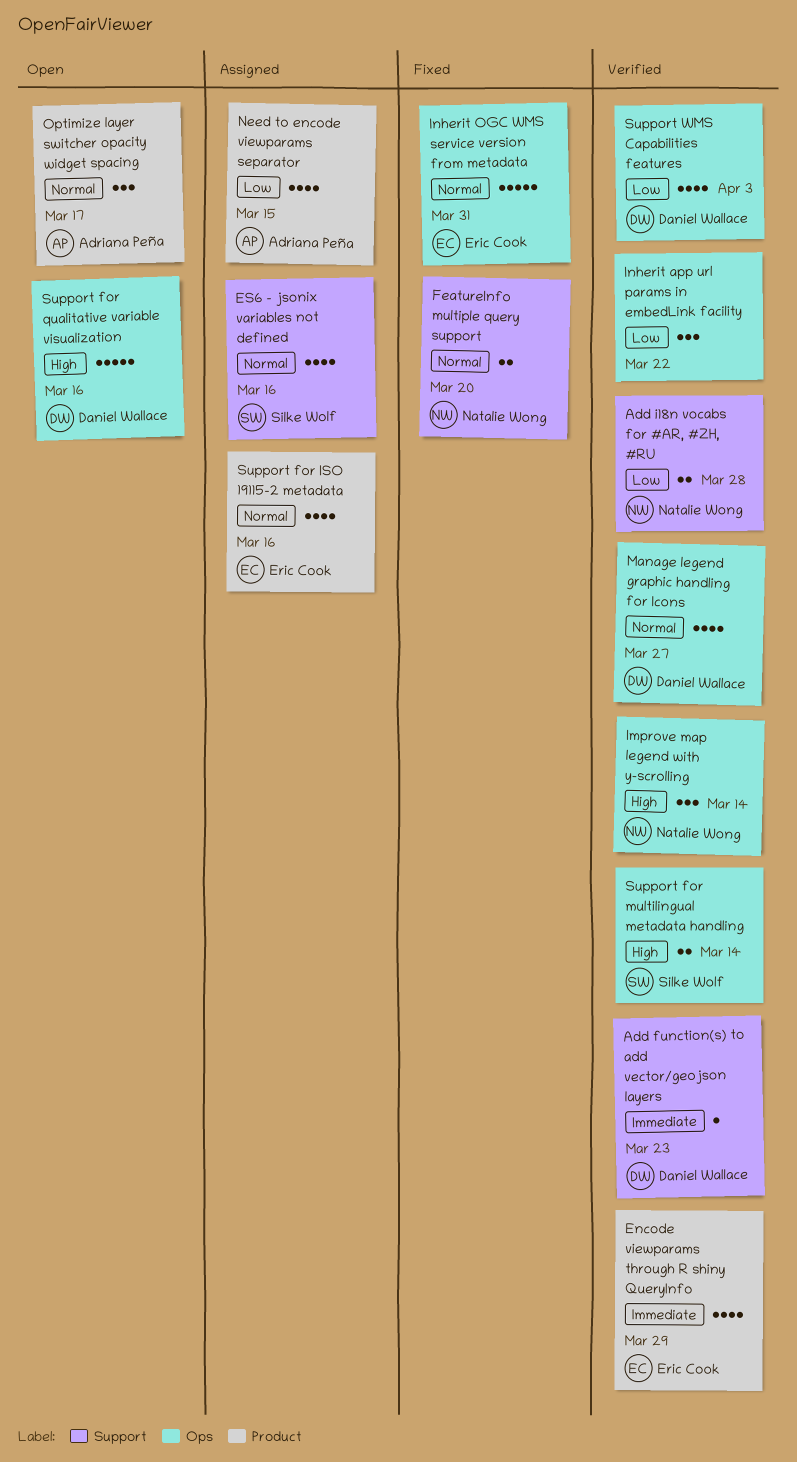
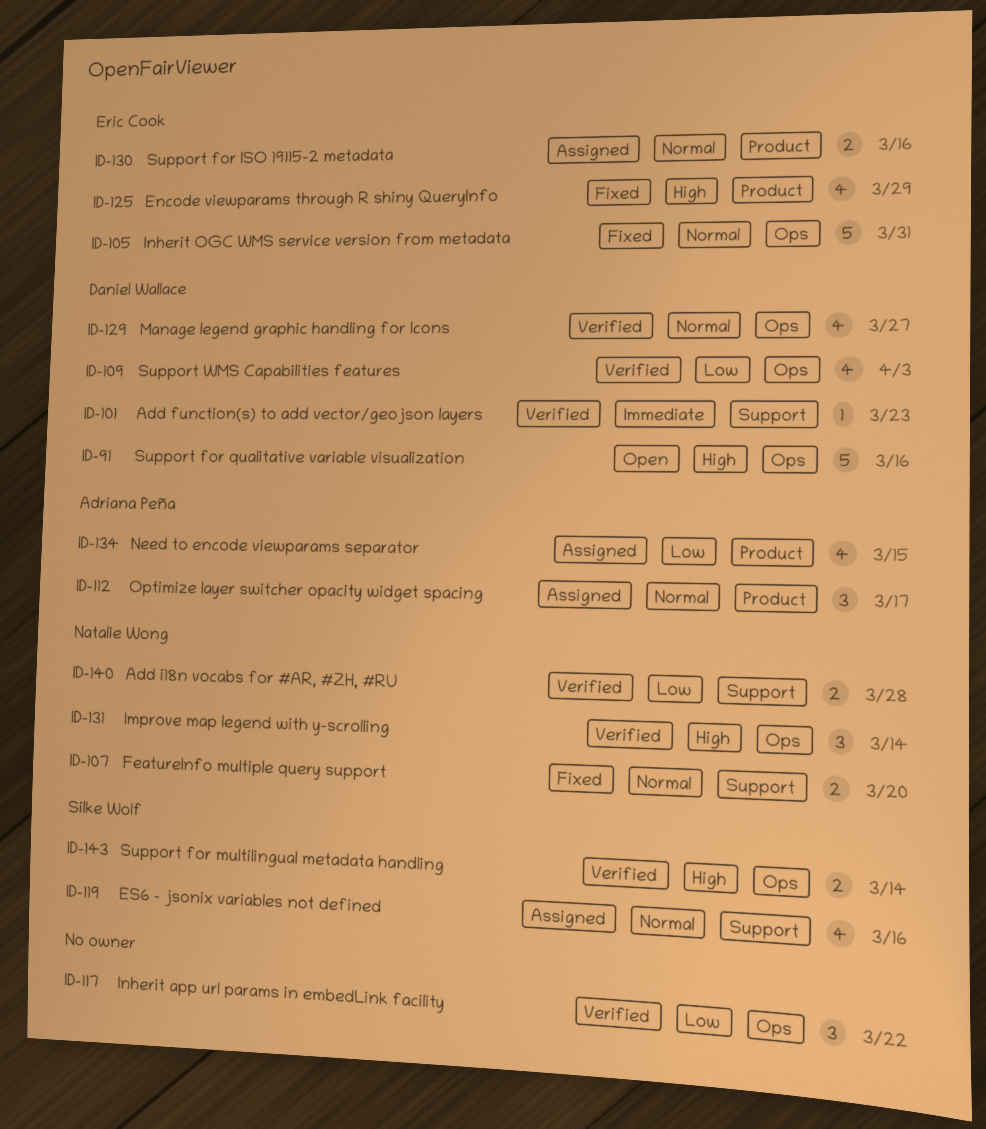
Encode viewparams through R shiny QueryInfo, status: Verified -> Fixed
Encode viewparams through R shiny QueryInfo, priority: Immediate -> High
Optimize layer switcher opacity widget spacing, status: Open -> Assigned
Support for ISO 19115-2 metadata, estimate: 4 -> 2

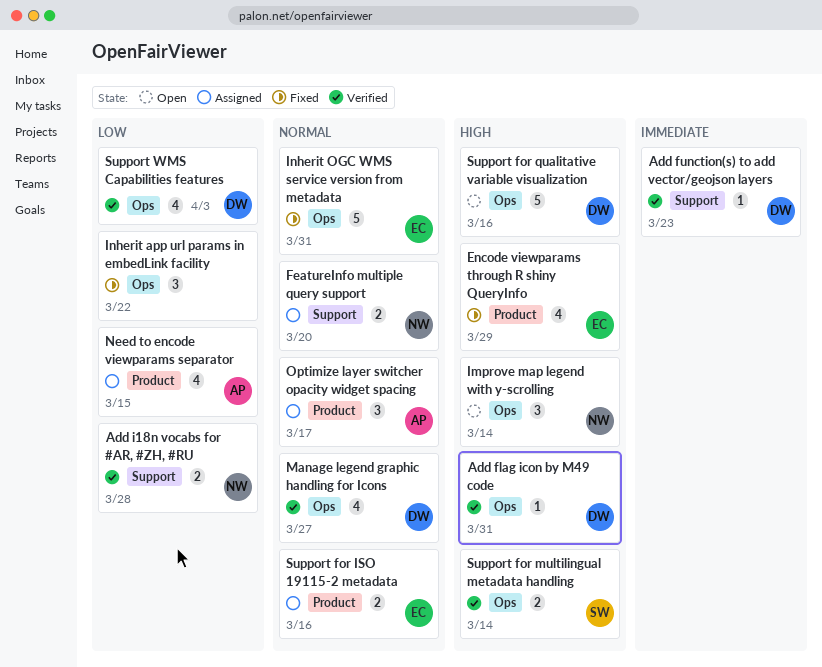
Add flag icon by M49 code: none -> present
ES6 - jsonix variables not defined: present -> none
FeatureInfo multiple query support, status: Fixed -> Assigned
Improve map legend with y-scrolling, status: Verified -> Open
Inherit app url params in embedLink facility, status: Verified -> Fixed

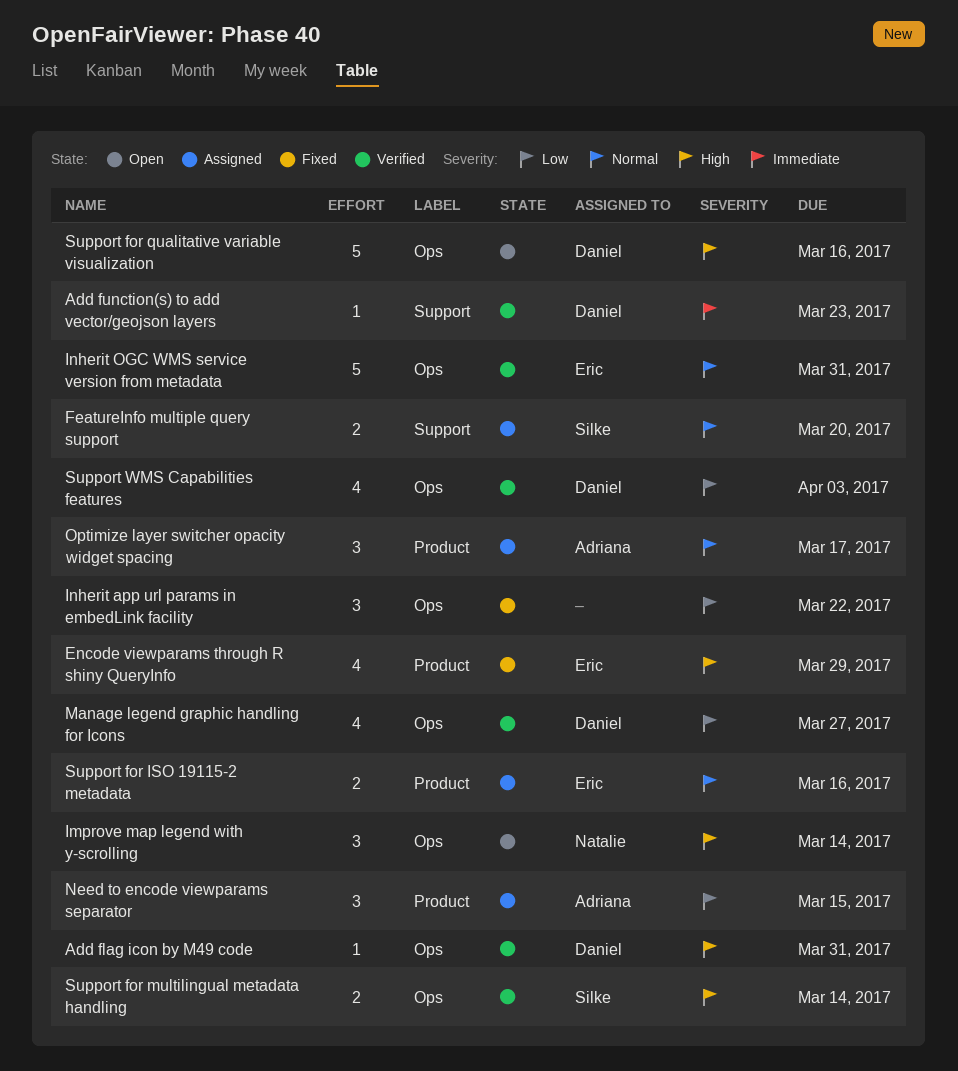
Add i18n vocabs for #AR, #ZH, #RU: present -> none
FeatureInfo multiple query support, owner: Natalie -> Silke
Inherit OGC WMS service version from metadata, status: Fixed -> Verified
Manage legend graphic handling for Icons, priority: Normal -> Low
Need to encode viewparams separator, estimate: 4 -> 3

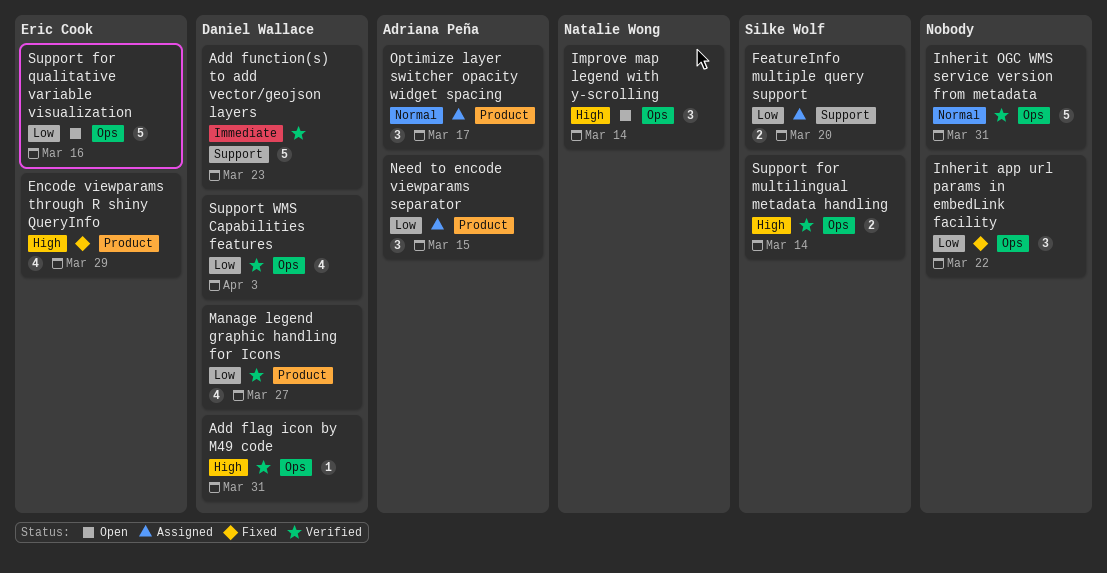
Add function(s) to add vector/geojson layers, estimate: 1 -> 5
FeatureInfo multiple query support, priority: Normal -> Low
Inherit OGC WMS service version from metadata, owner: Eric Cook -> none
Manage legend graphic handling for Icons, label: Ops -> Product
Support for ISO 19115-2 metadata: present -> none
Support for qualitative variable visualization, owner: Daniel Wallace -> Eric Cook
Support for qualitative variable visualization, priority: High -> Low

